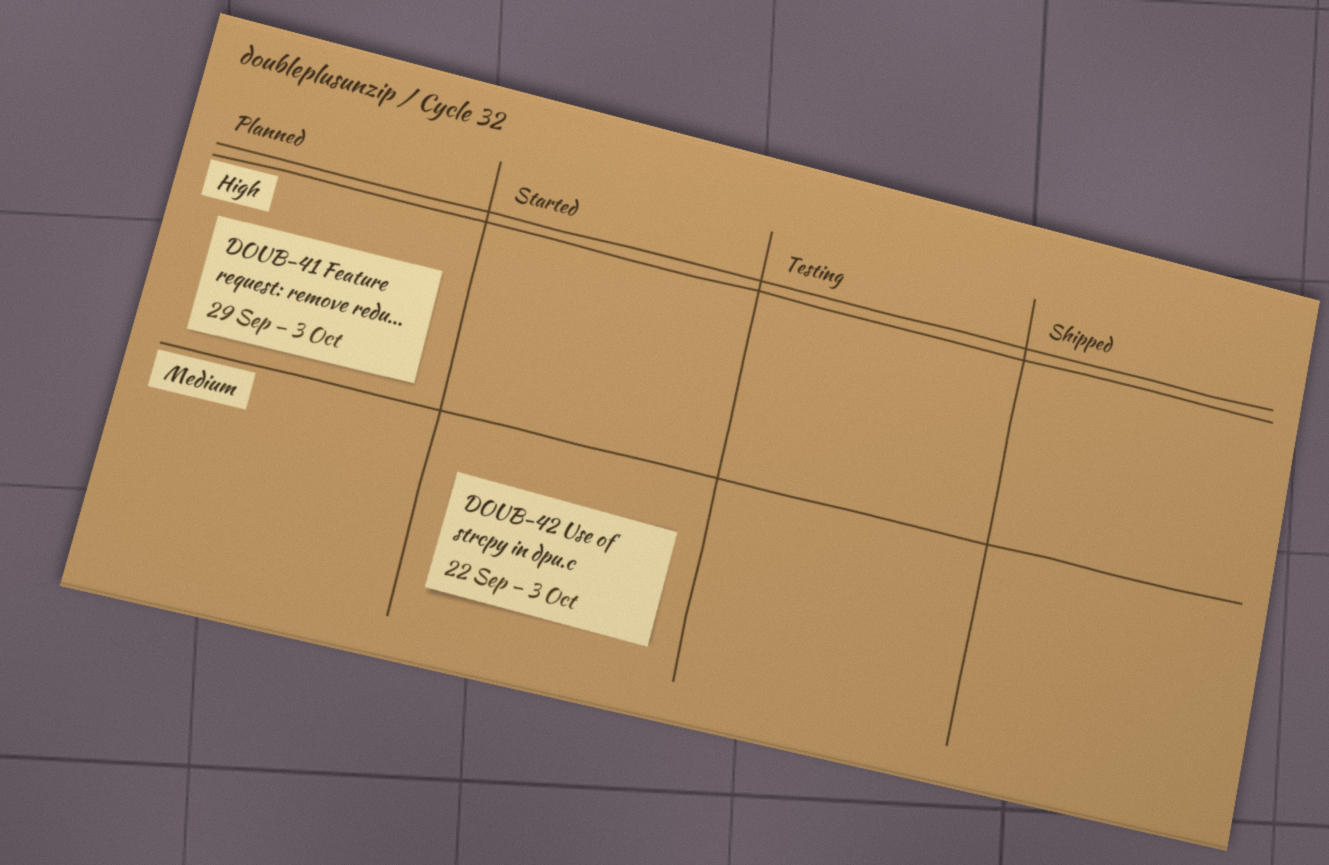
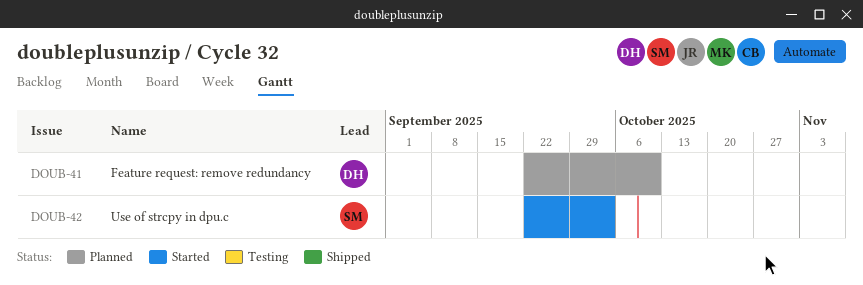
DOUB-41, start: Sep 29 -> Sep 22
DOUB-41, due: Oct 3 -> Oct 10

